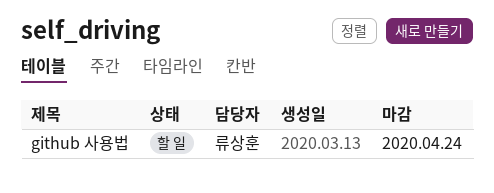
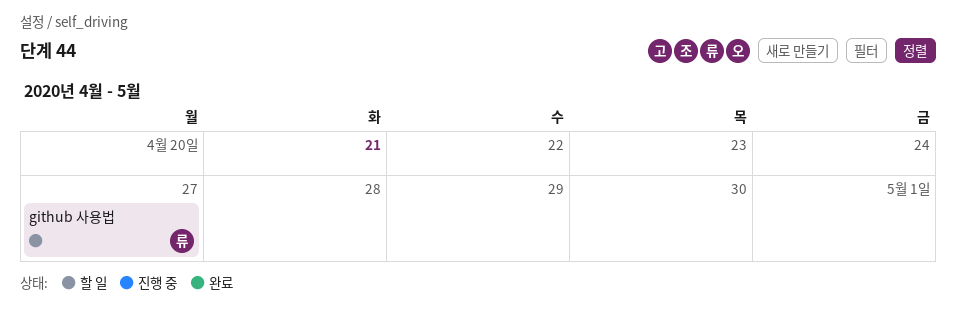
github 사용법, due: Apr 24 -> Apr 27

